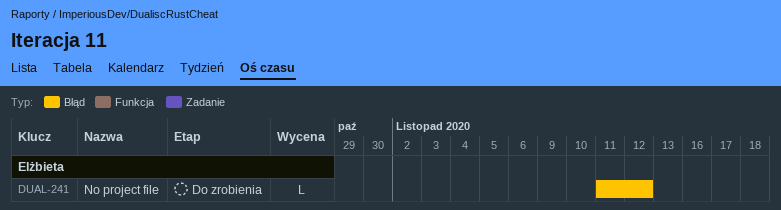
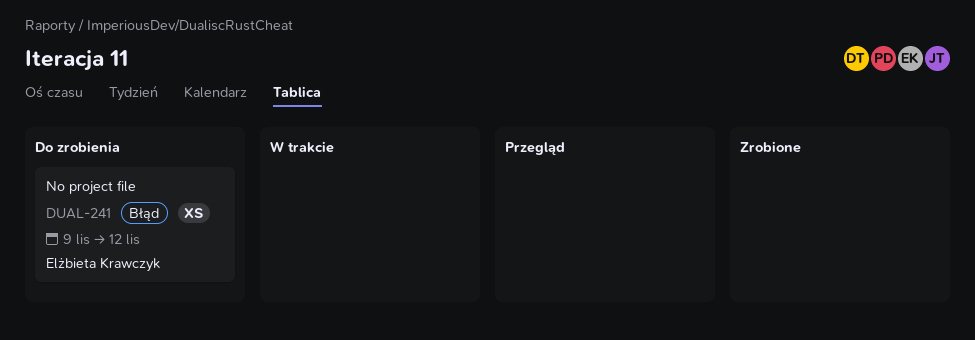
DUAL-241, estimate: L -> XS
DUAL-241, start: Nov 11 -> Nov 9

